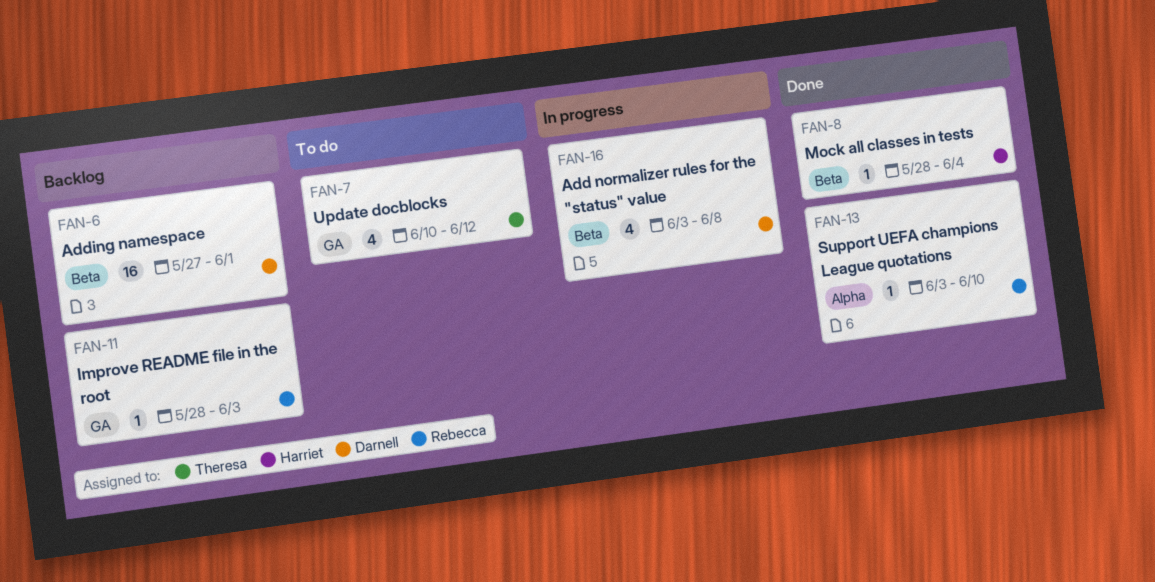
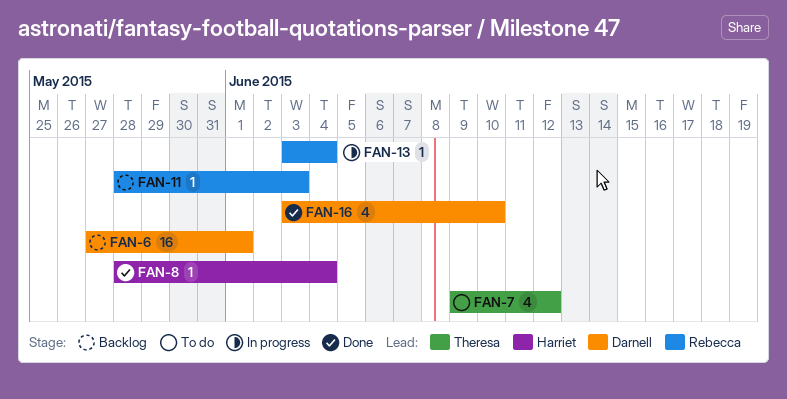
FAN-7, start: Jun 10 -> Jun 9
FAN-13, status: Done -> In progress
FAN-13, due: Jun 10 -> Jun 4
FAN-16, status: In progress -> Done
FAN-16, due: Jun 8 -> Jun 10

